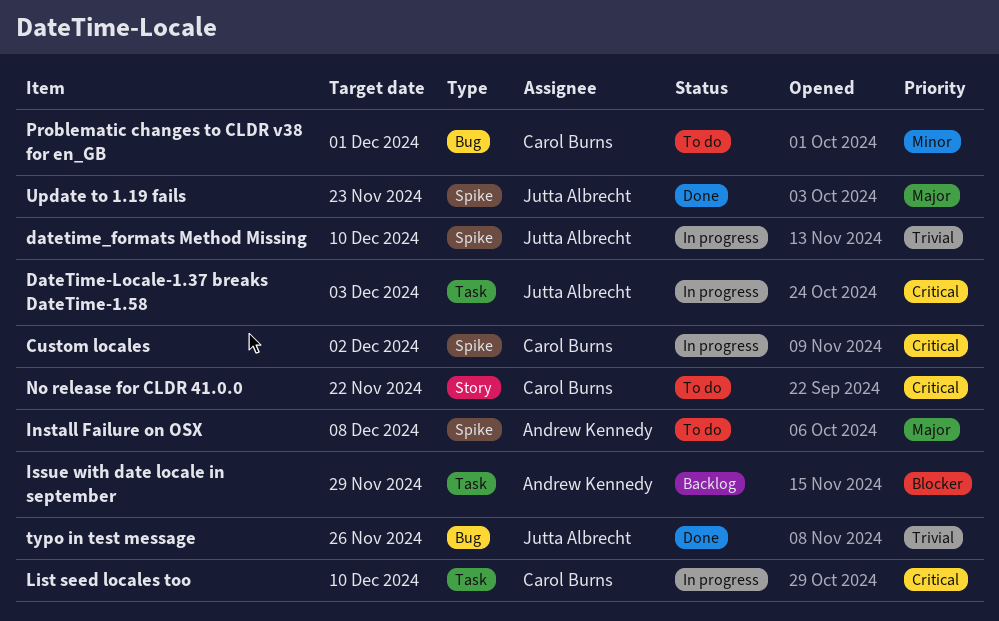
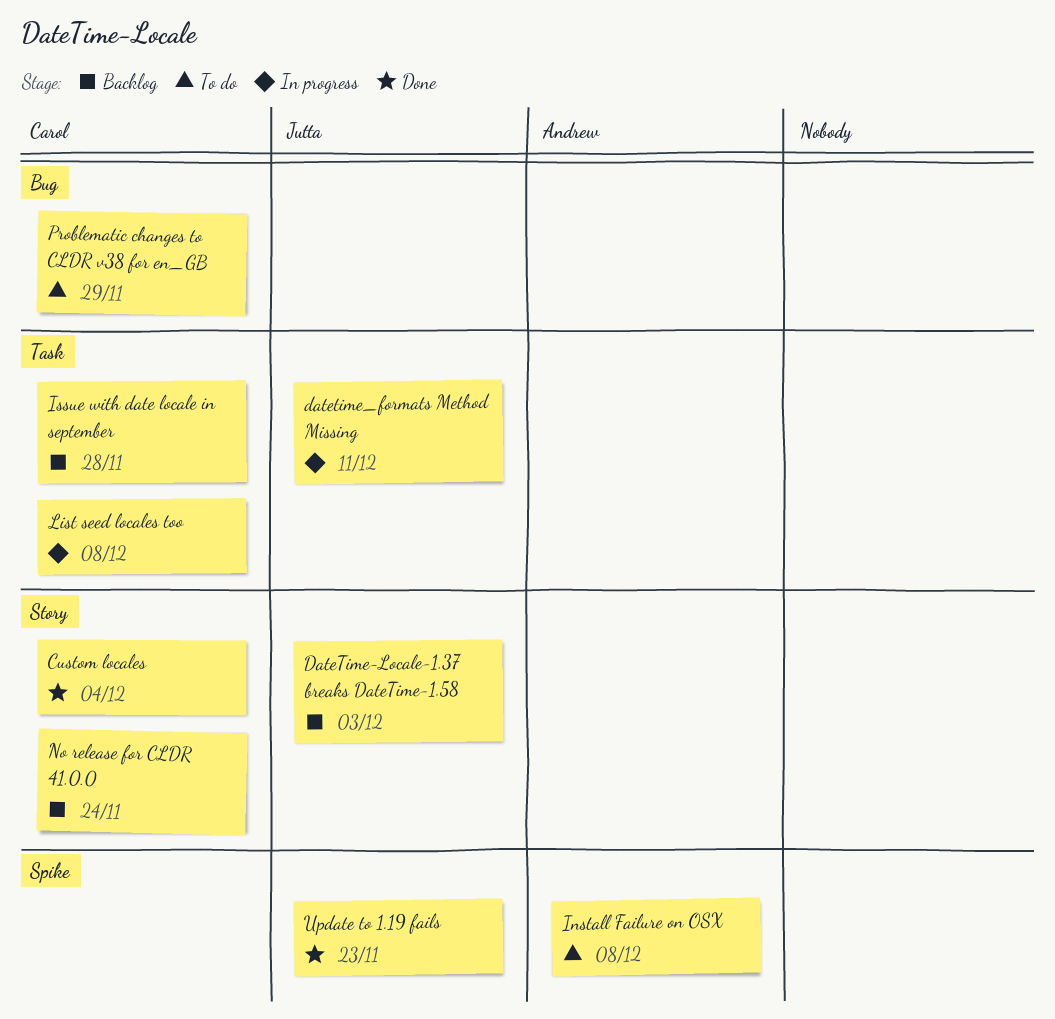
Custom locales, status: In progress -> Done
Custom locales, label: Spike -> Story
Custom locales, due: Dec 2 -> Dec 4
DateTime-Locale-1.37 breaks DateTime-1.58, status: In progress -> Backlog
DateTime-Locale-1.37 breaks DateTime-1.58, label: Task -> Story
datetime_formats Method Missing, label: Spike -> Task
datetime_formats Method Missing, due: Dec 10 -> Dec 11
Issue with date locale in september, owner: Andrew Kennedy -> Carol Burns
Issue with date locale in september, due: Nov 29 -> Nov 28
List seed locales too, due: Dec 10 -> Dec 8
No release for CLDR 41.0.0, status: To do -> Backlog
No release for CLDR 41.0.0, due: Nov 22 -> Nov 24
Problematic changes to CLDR v38 for en_GB, due: Dec 1 -> Nov 29
typo in test message: present -> none

